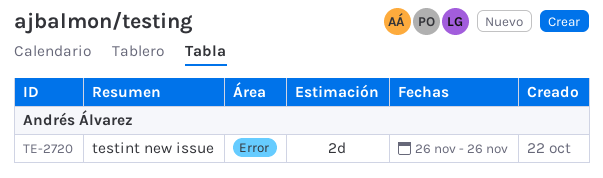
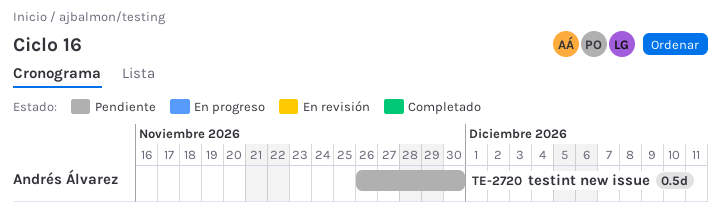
TE-2720, estimate: 2d -> 0.5d
TE-2720, due: Nov 26 -> Nov 30

